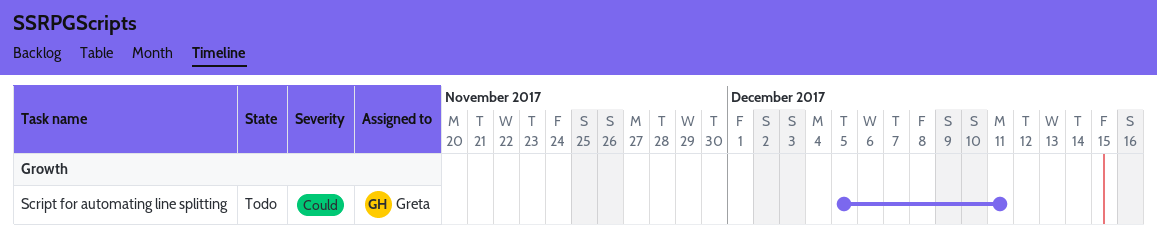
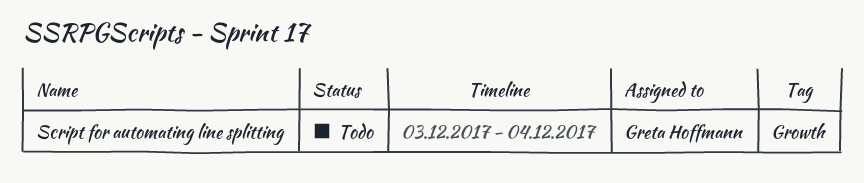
Script for automating line splitting, start: Dec 5 -> Dec 3
Script for automating line splitting, due: Dec 11 -> Dec 4

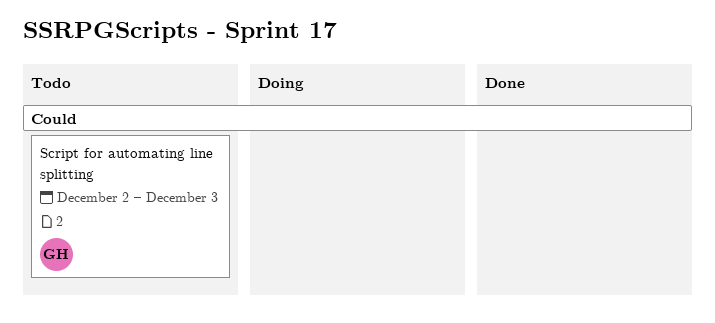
Script for automating line splitting, start: Dec 3 -> Dec 2
Script for automating line splitting, due: Dec 4 -> Dec 3

